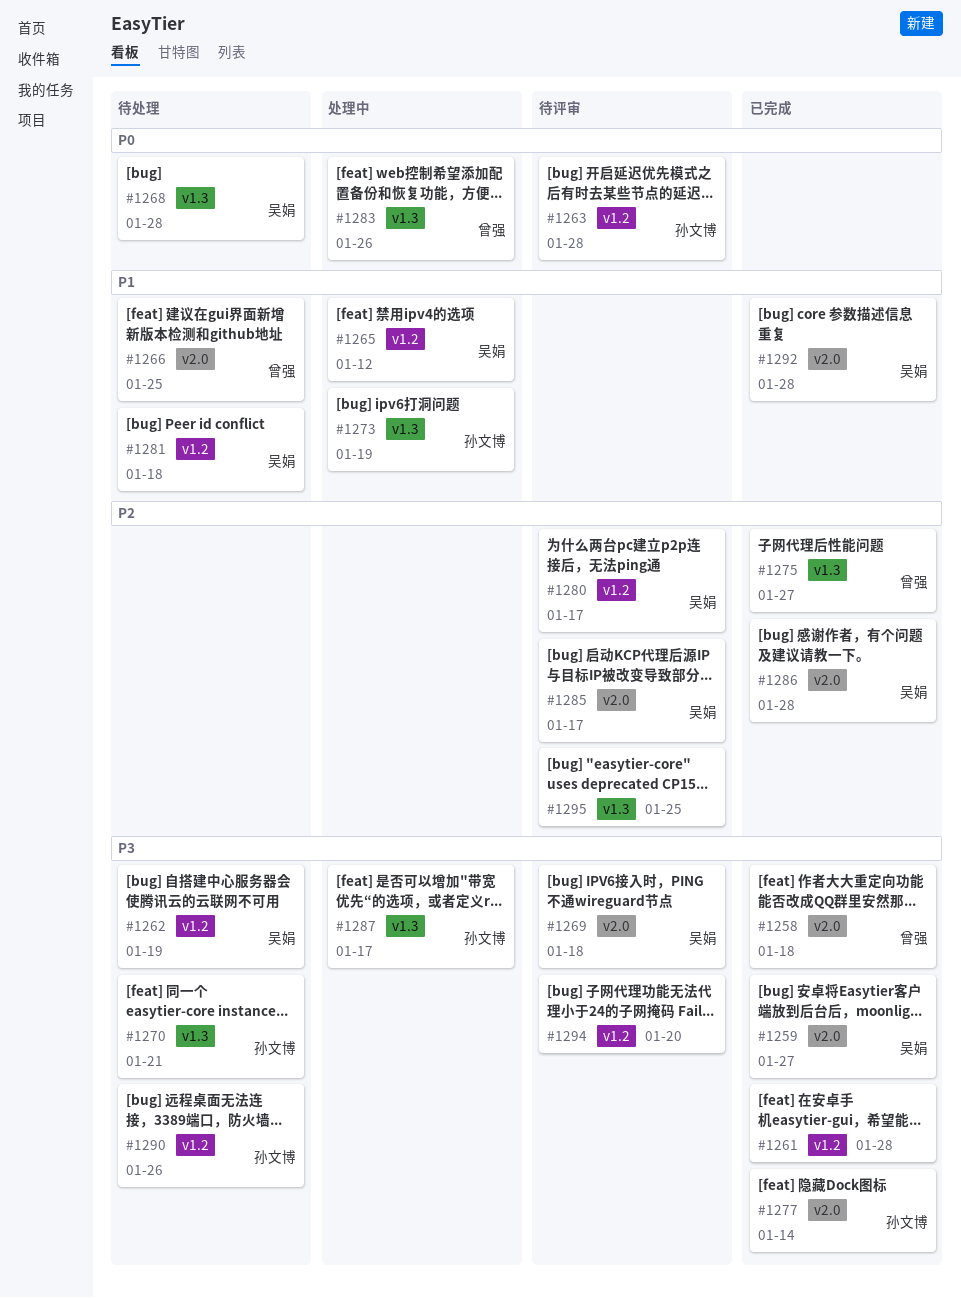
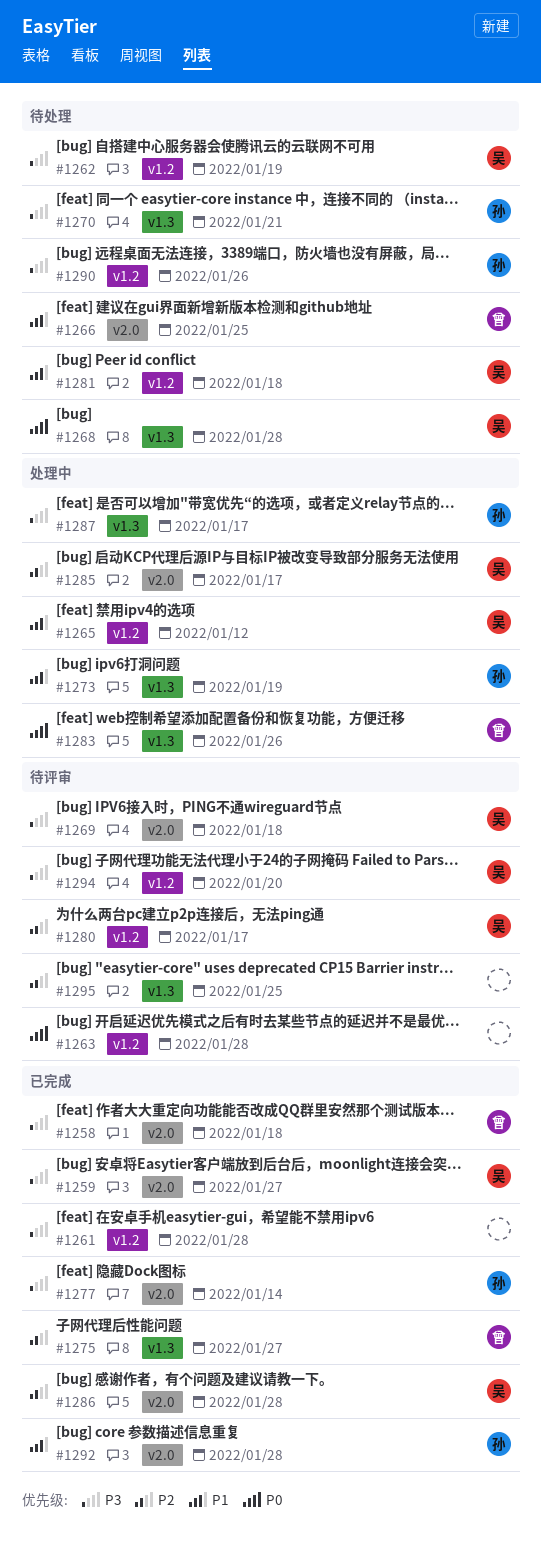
#1263, owner: 孙文博 -> none
#1285, status: 待评审 -> 处理中
#1292, owner: 吴娟 -> 孙文博
#1294, owner: none -> 吴娟

